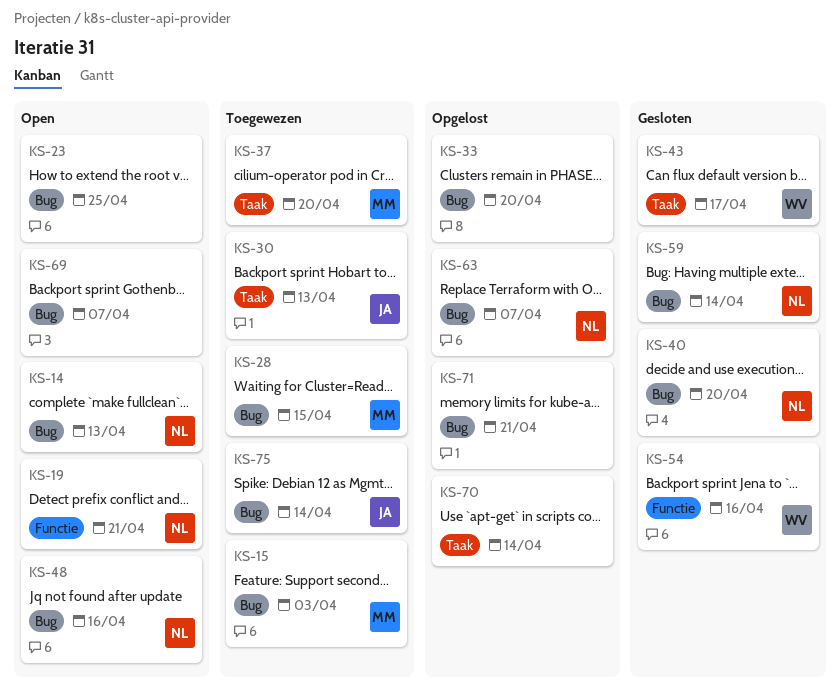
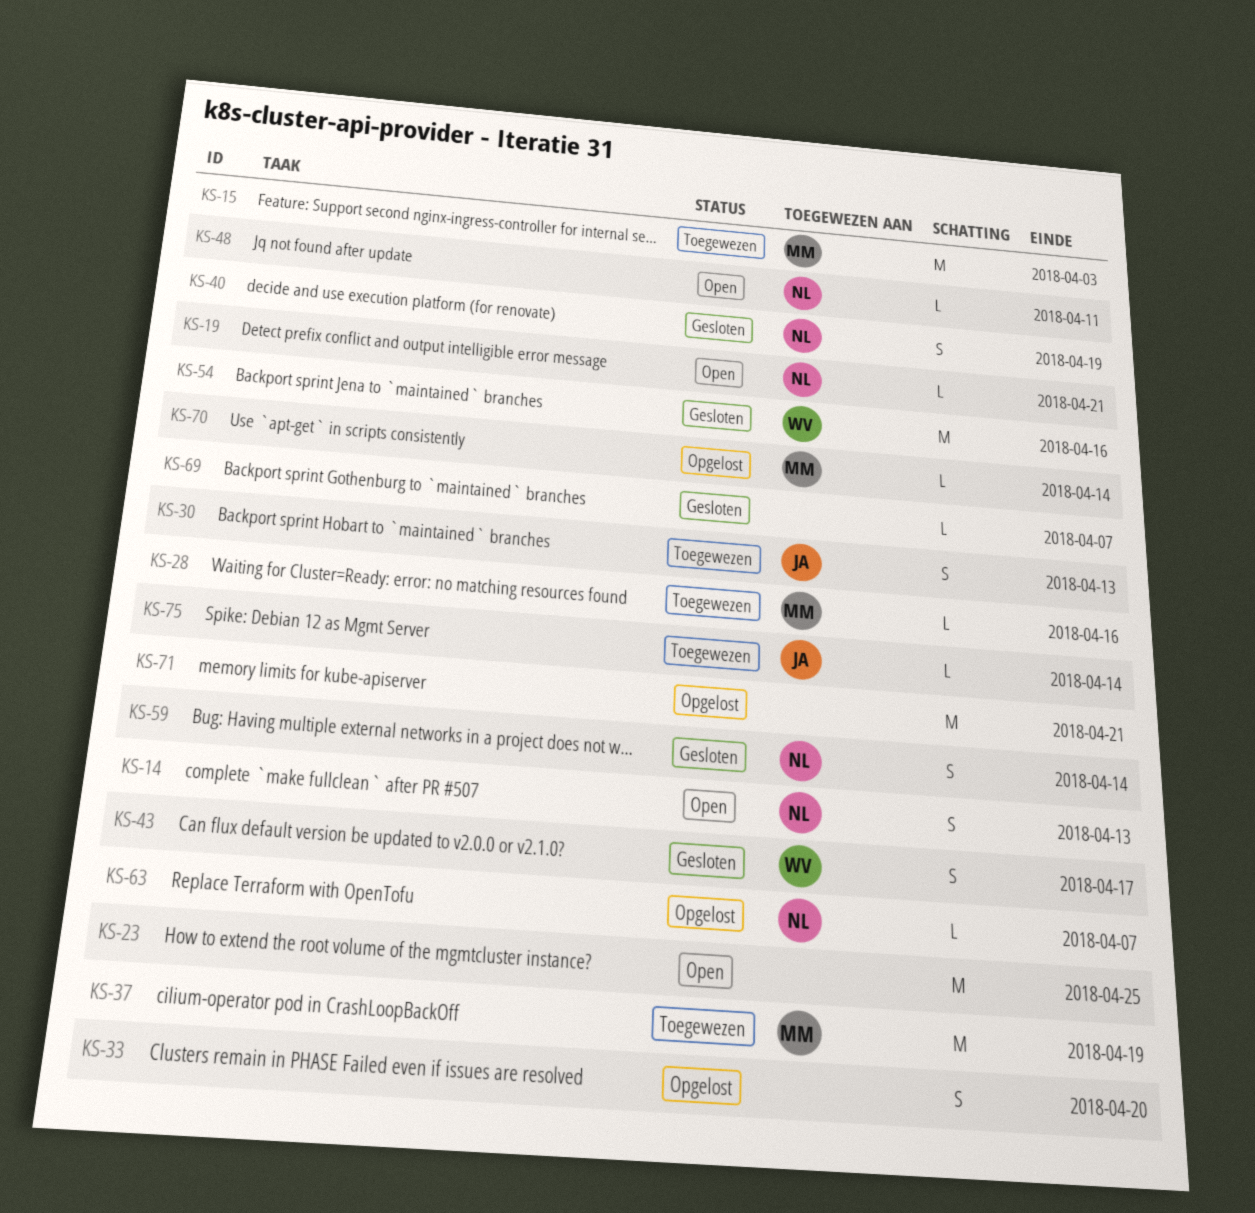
KS-28, due: Apr 15 -> Apr 16
KS-37, due: Apr 20 -> Apr 19
KS-40, due: Apr 20 -> Apr 19
KS-48, due: Apr 16 -> Apr 11
KS-69, status: Open -> Gesloten
KS-70, owner: none -> MM

